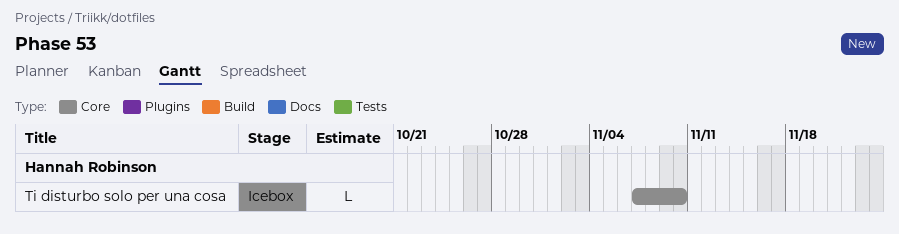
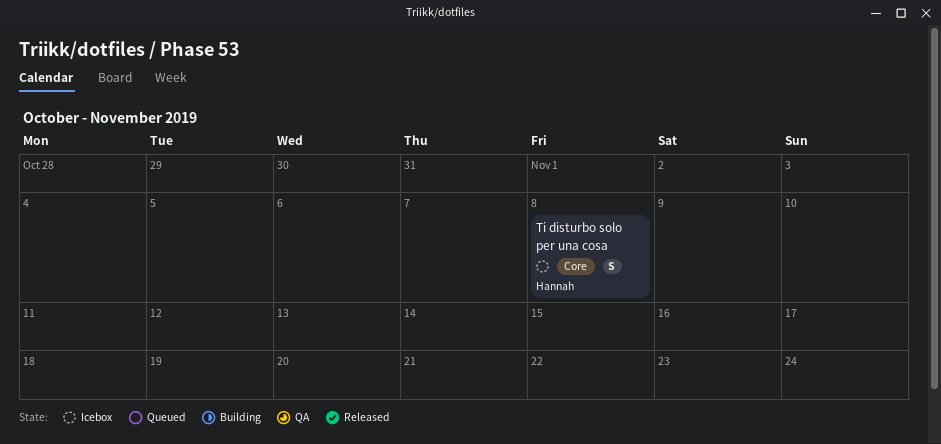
Ti disturbo solo per una cosa, estimate: L -> S
Ti disturbo solo per una cosa, due: Nov 10 -> Nov 8

